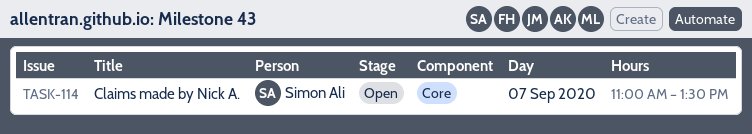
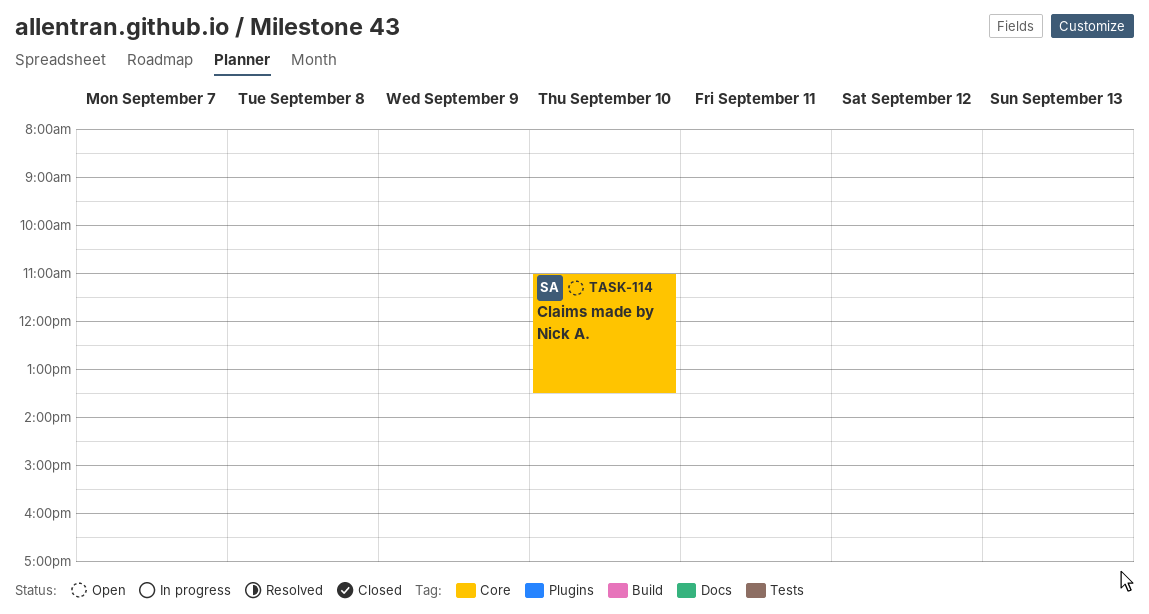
TASK-114, day: Sep 7 -> Sep 10

